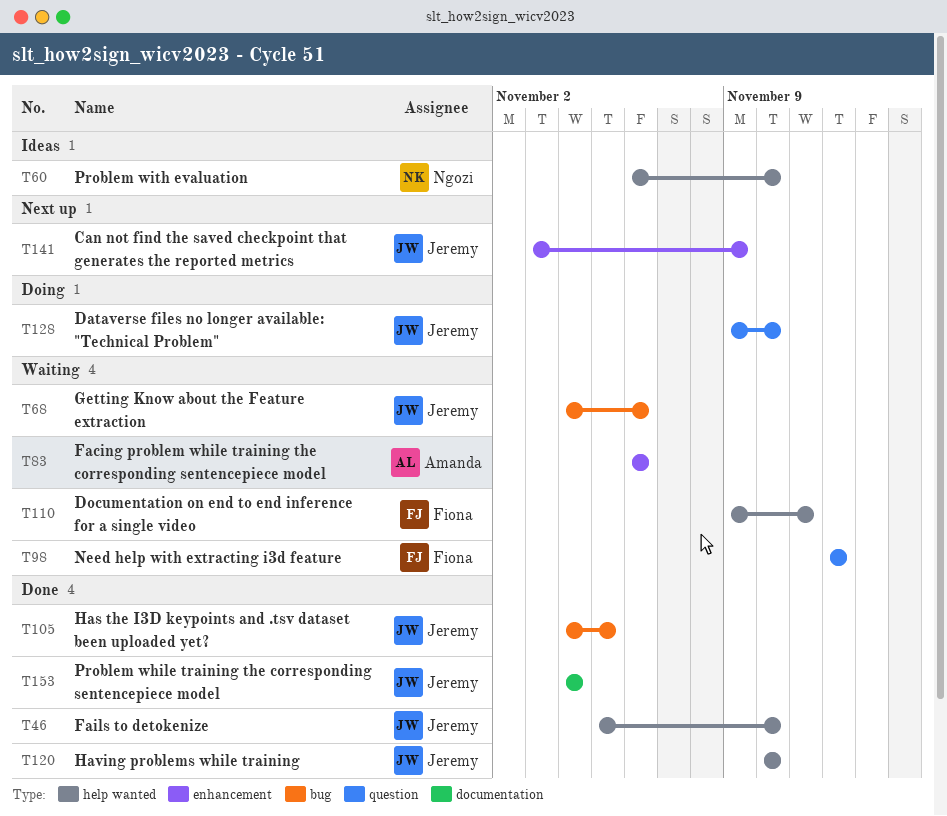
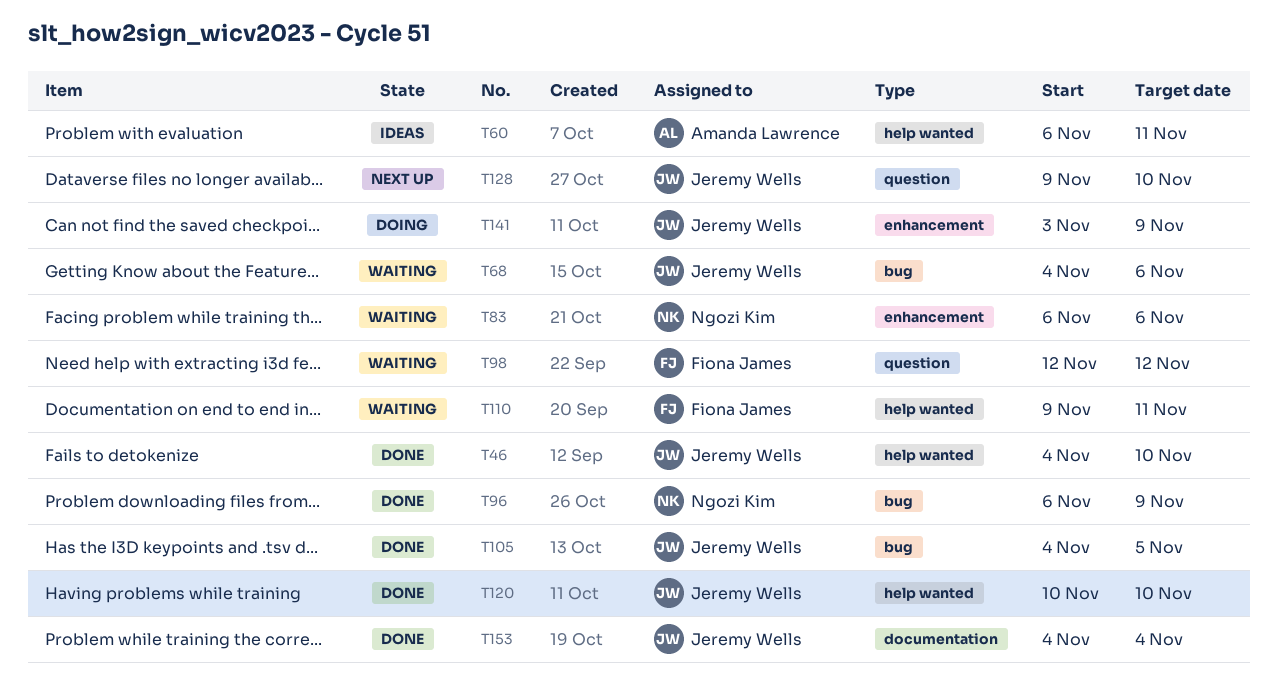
T46, start: Nov 5 -> Nov 4
T60, owner: Ngozi Kim -> Amanda Lawrence
T60, due: Nov 10 -> Nov 11
T83, owner: Amanda Lawrence -> Ngozi Kim
T96: none -> present
T128, status: Doing -> Next up
T141, status: Next up -> Doing

